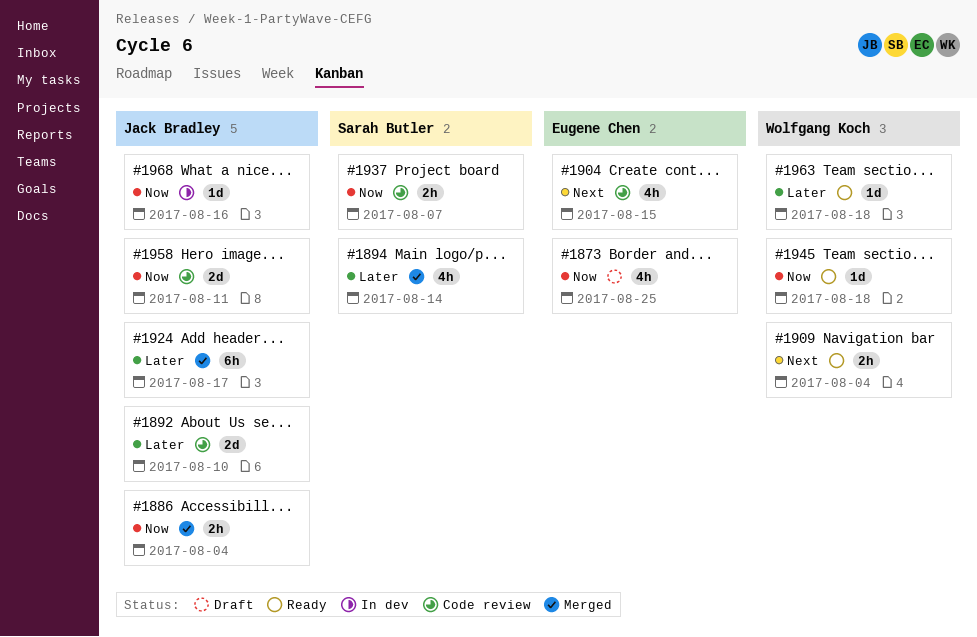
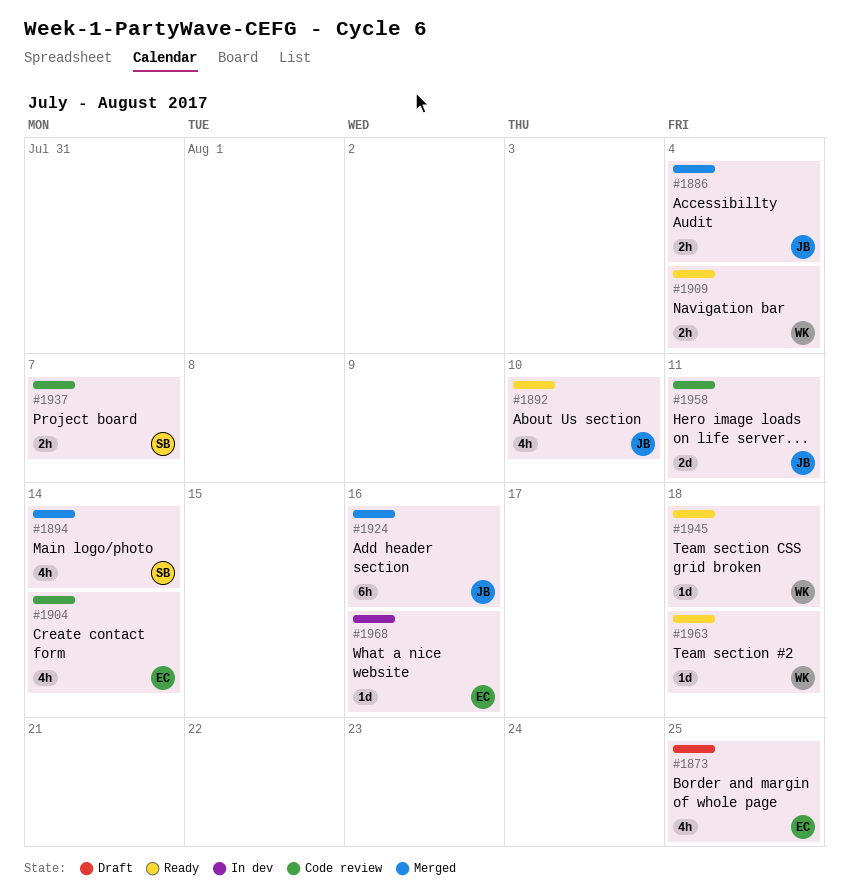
#1892, status: Code review -> Ready
#1892, estimate: 2d -> 4h
#1904, due: Aug 15 -> Aug 14
#1924, due: Aug 17 -> Aug 16
#1968, owner: Jack Bradley -> Eugene Chen

